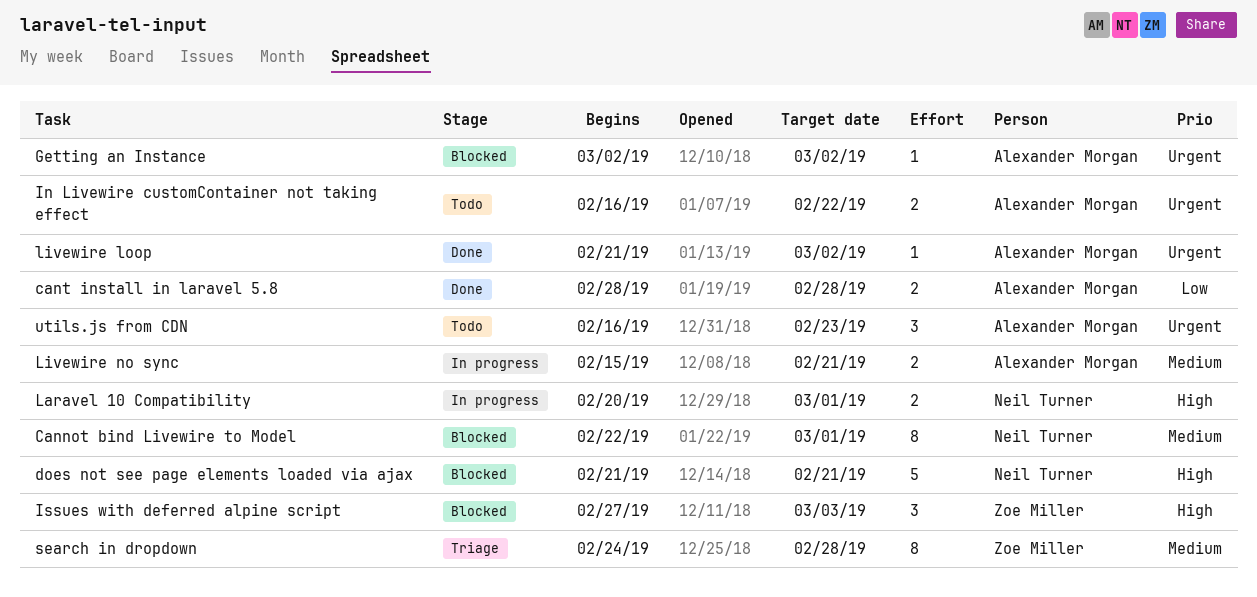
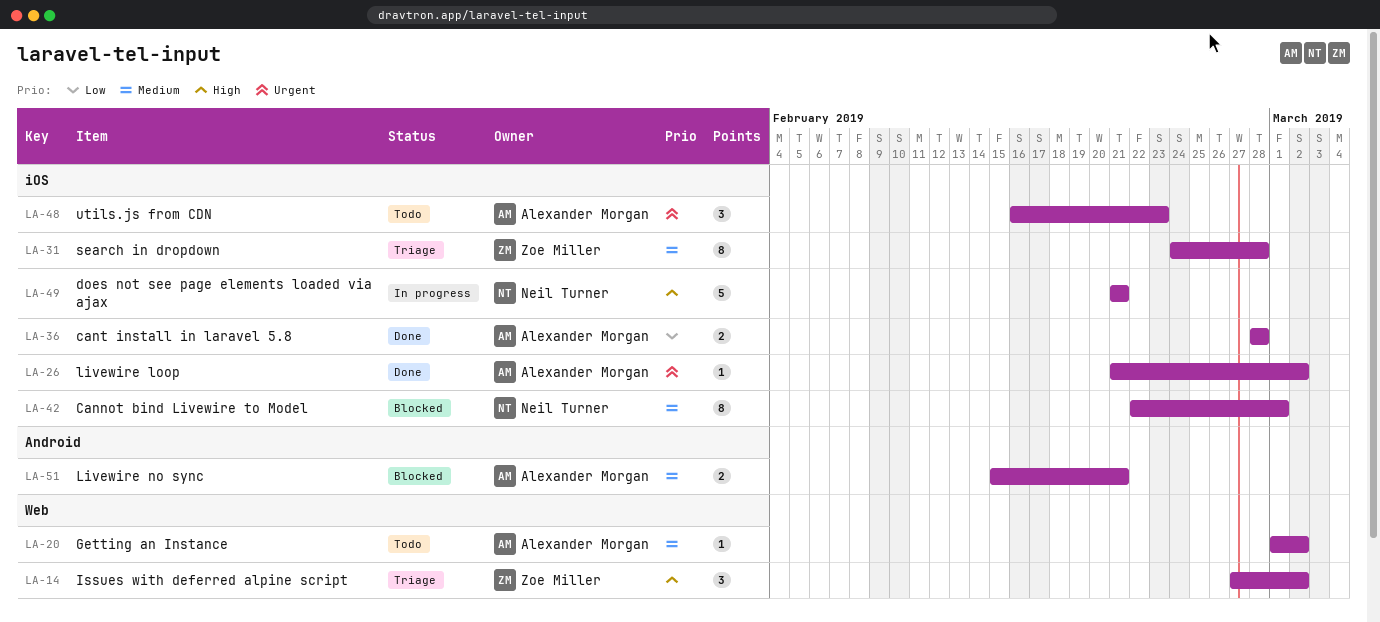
does not see page elements loaded via ajax, status: Blocked -> In progress
Getting an Instance, status: Blocked -> Todo
Getting an Instance, priority: Urgent -> Medium
Getting an Instance, start: Mar 2 -> Mar 1
In Livewire customContainer not taking effect: present -> none
Issues with deferred alpine script, status: Blocked -> Triage
Issues with deferred alpine script, due: Mar 3 -> Mar 2
Laravel 10 Compatibility: present -> none
Livewire no sync, status: In progress -> Blocked

